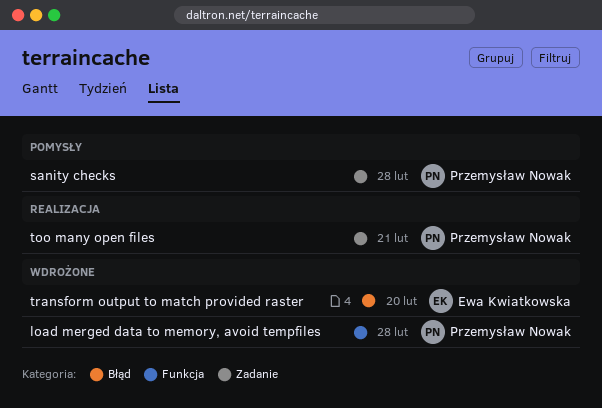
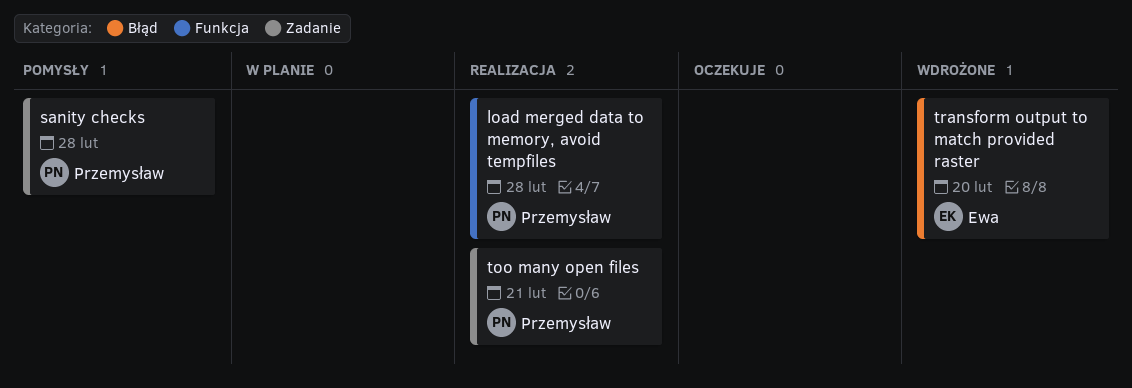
load merged data to memory, avoid tempfiles, status: Wdrożone -> Realizacja

